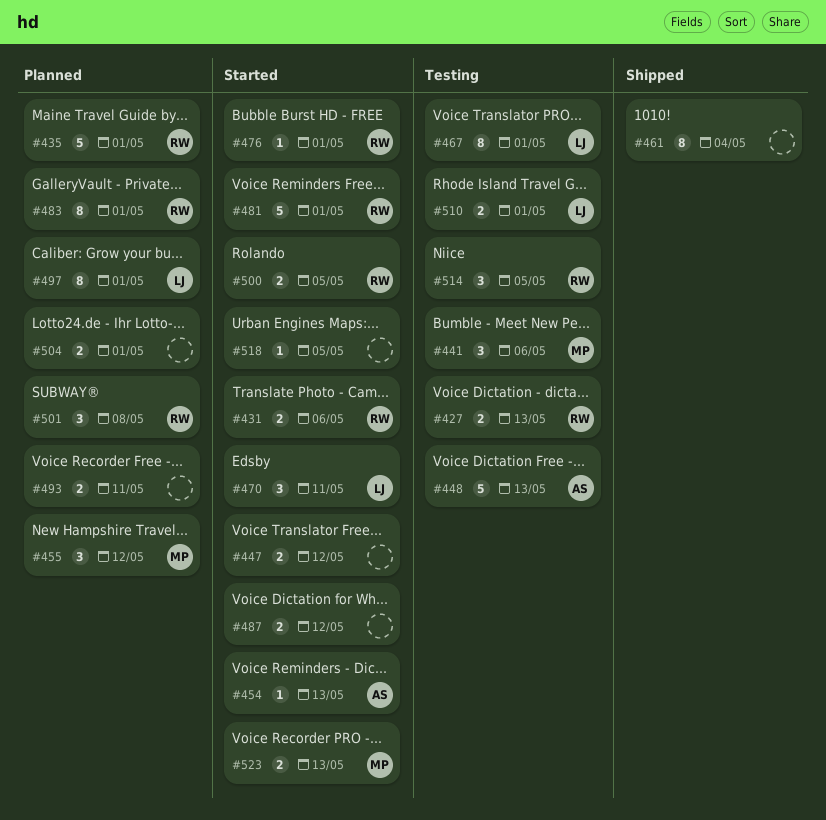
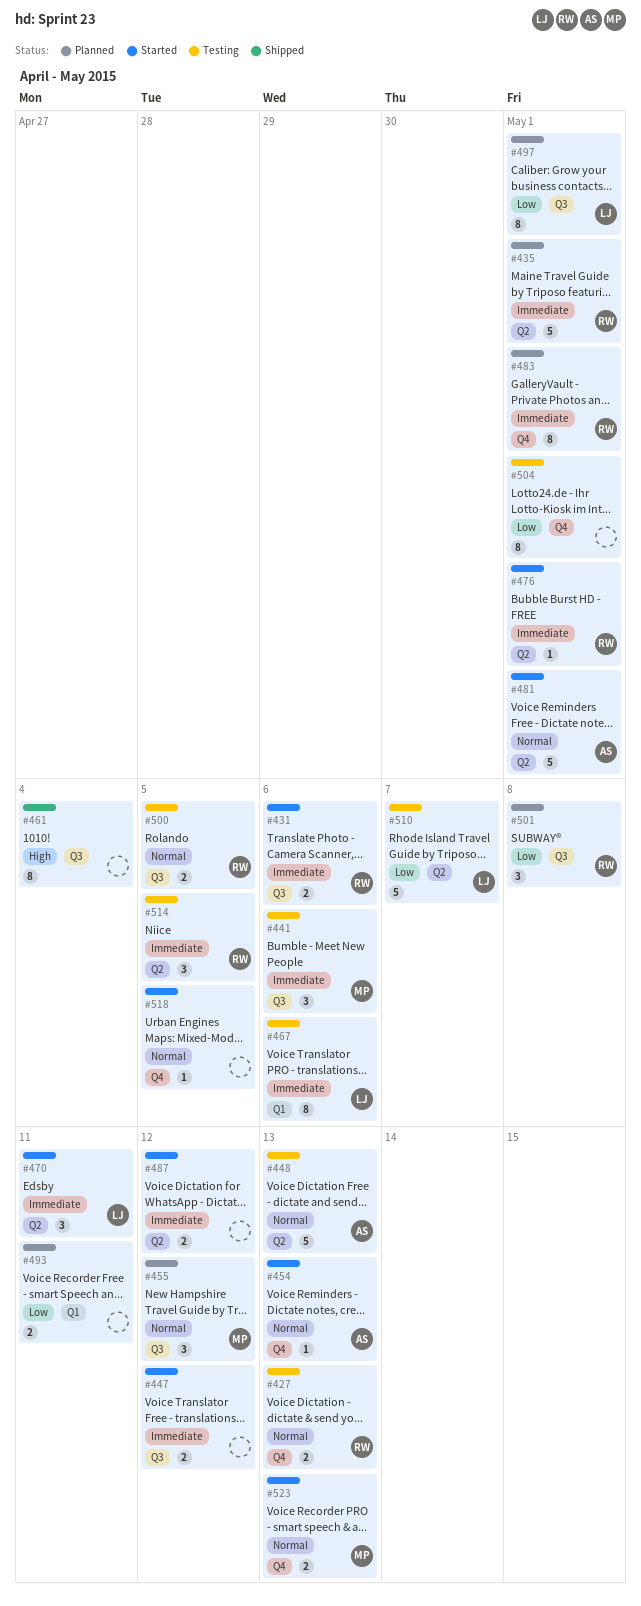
#467, due: May 1 -> May 6
#481, owner: RW -> AS
#500, status: Started -> Testing
#504, status: Planned -> Testing
#504, estimate: 2 -> 8
#510, estimate: 2 -> 5
#510, due: May 1 -> May 7

